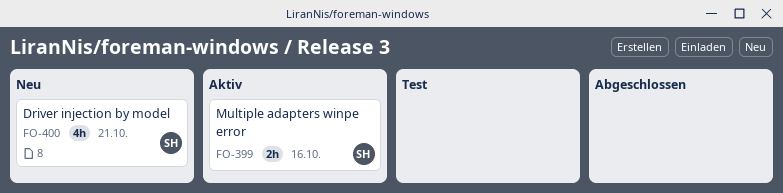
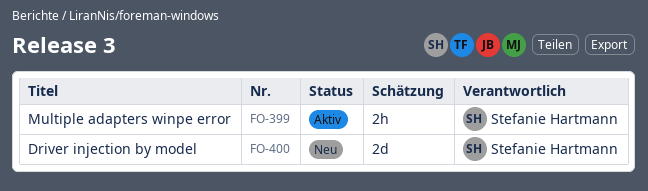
FO-400, estimate: 4h -> 2d

